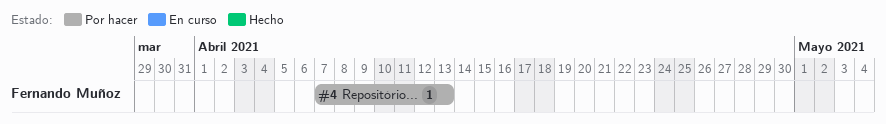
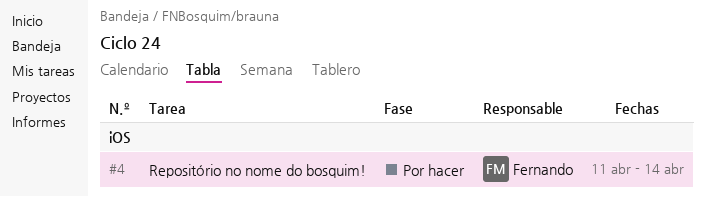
#4, start: Apr 7 -> Apr 11
#4, due: Apr 13 -> Apr 14

